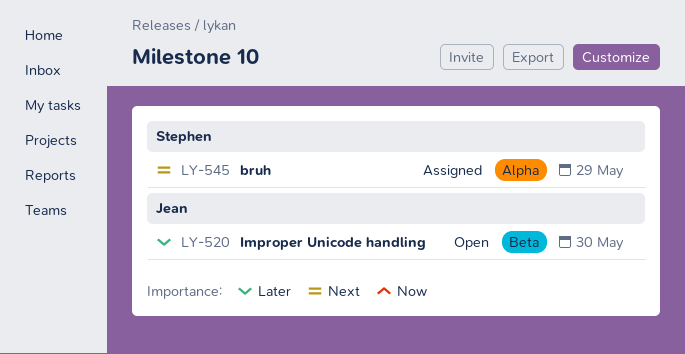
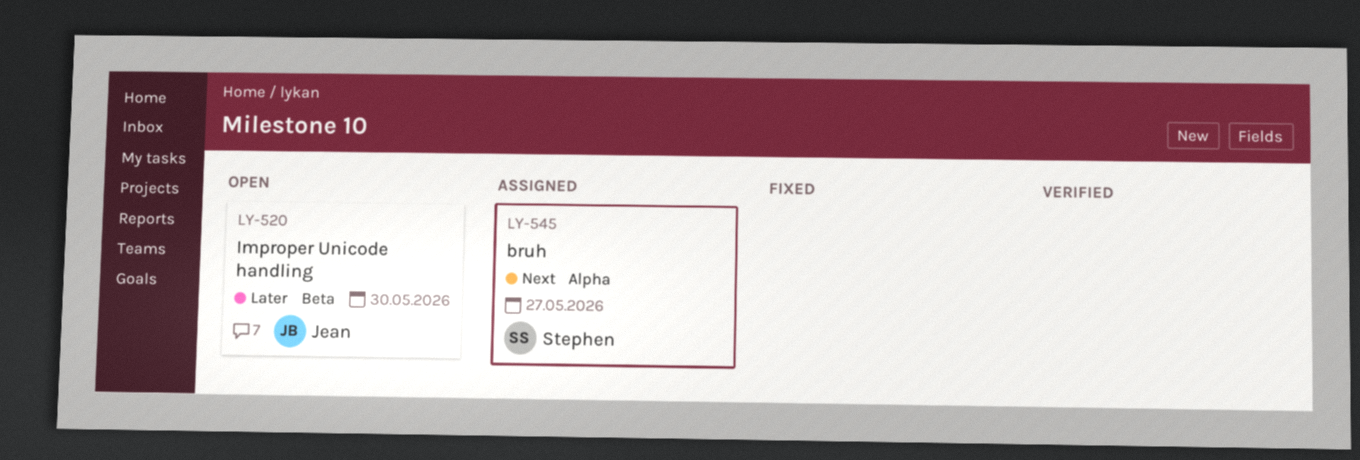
LY-545, due: May 29 -> May 27

